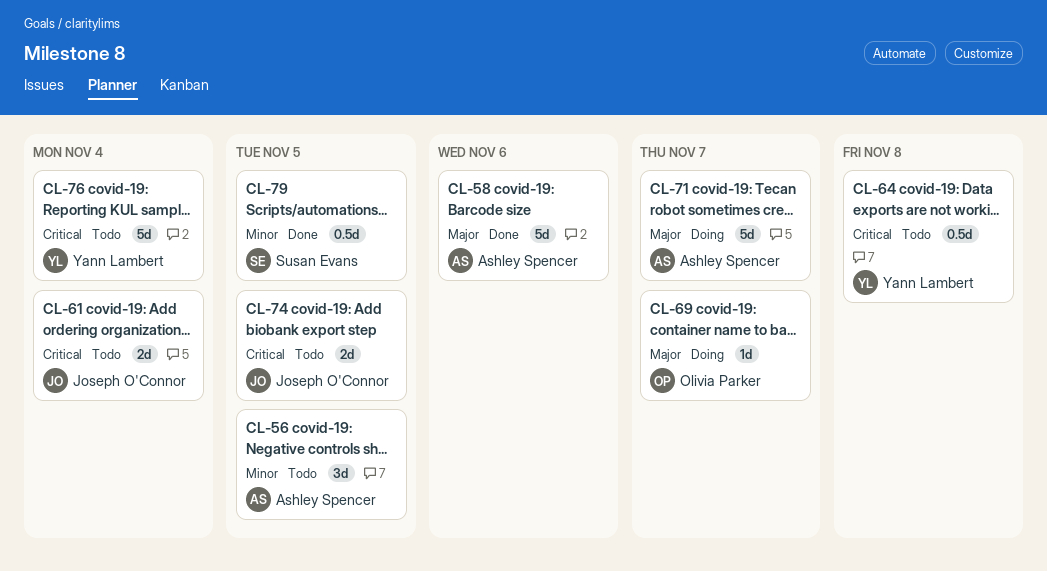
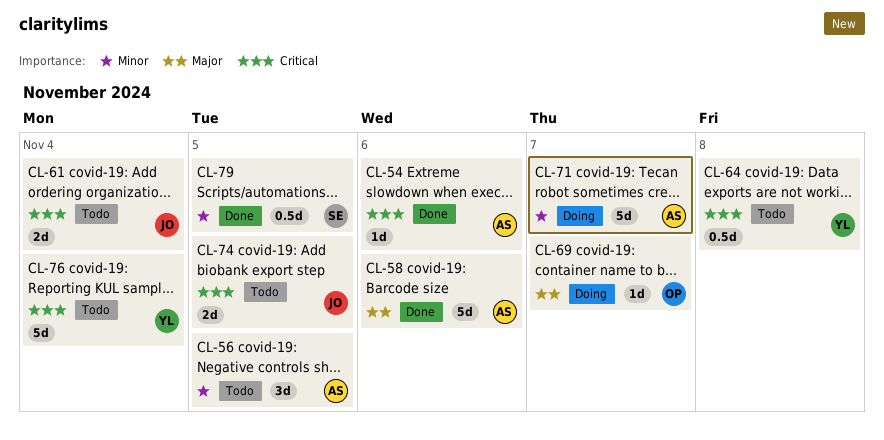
CL-54: none -> present
CL-71, priority: Major -> Minor

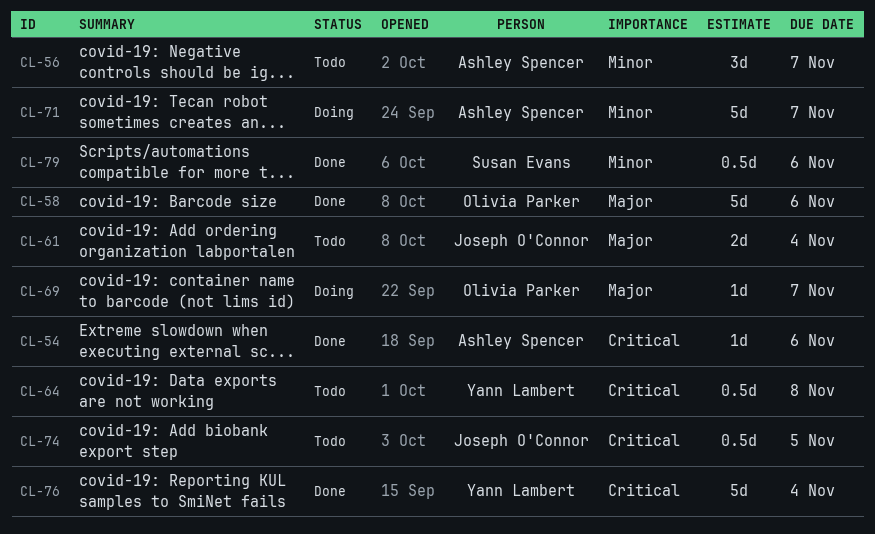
CL-56, due: Nov 5 -> Nov 7
CL-58, owner: Ashley Spencer -> Olivia Parker
CL-61, priority: Critical -> Major
CL-74, estimate: 2d -> 0.5d
CL-76, status: Todo -> Done
CL-79, due: Nov 5 -> Nov 6

